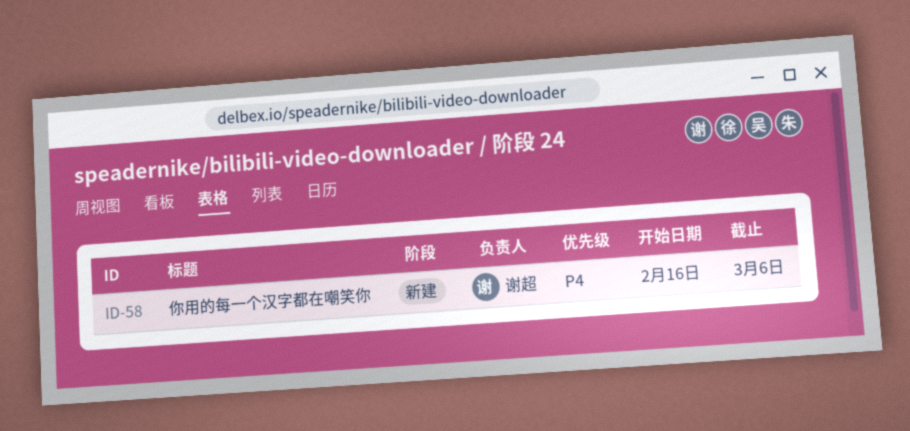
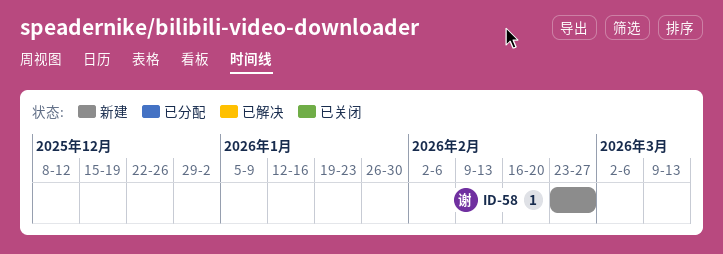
ID-58, start: Feb 16 -> Feb 23
ID-58, due: Mar 6 -> Feb 27

